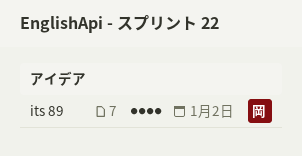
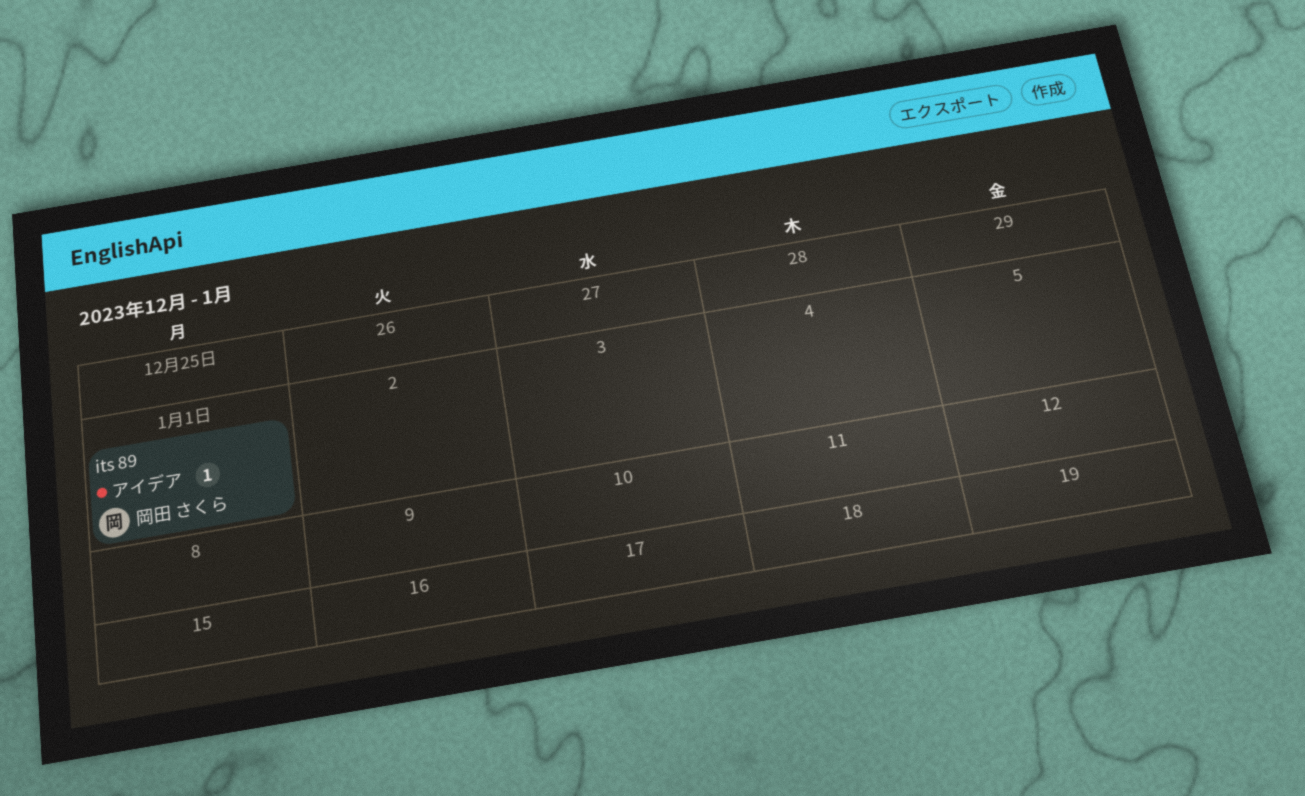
its 89, estimate: 4 -> 1
its 89, due: Jan 2 -> Jan 1

